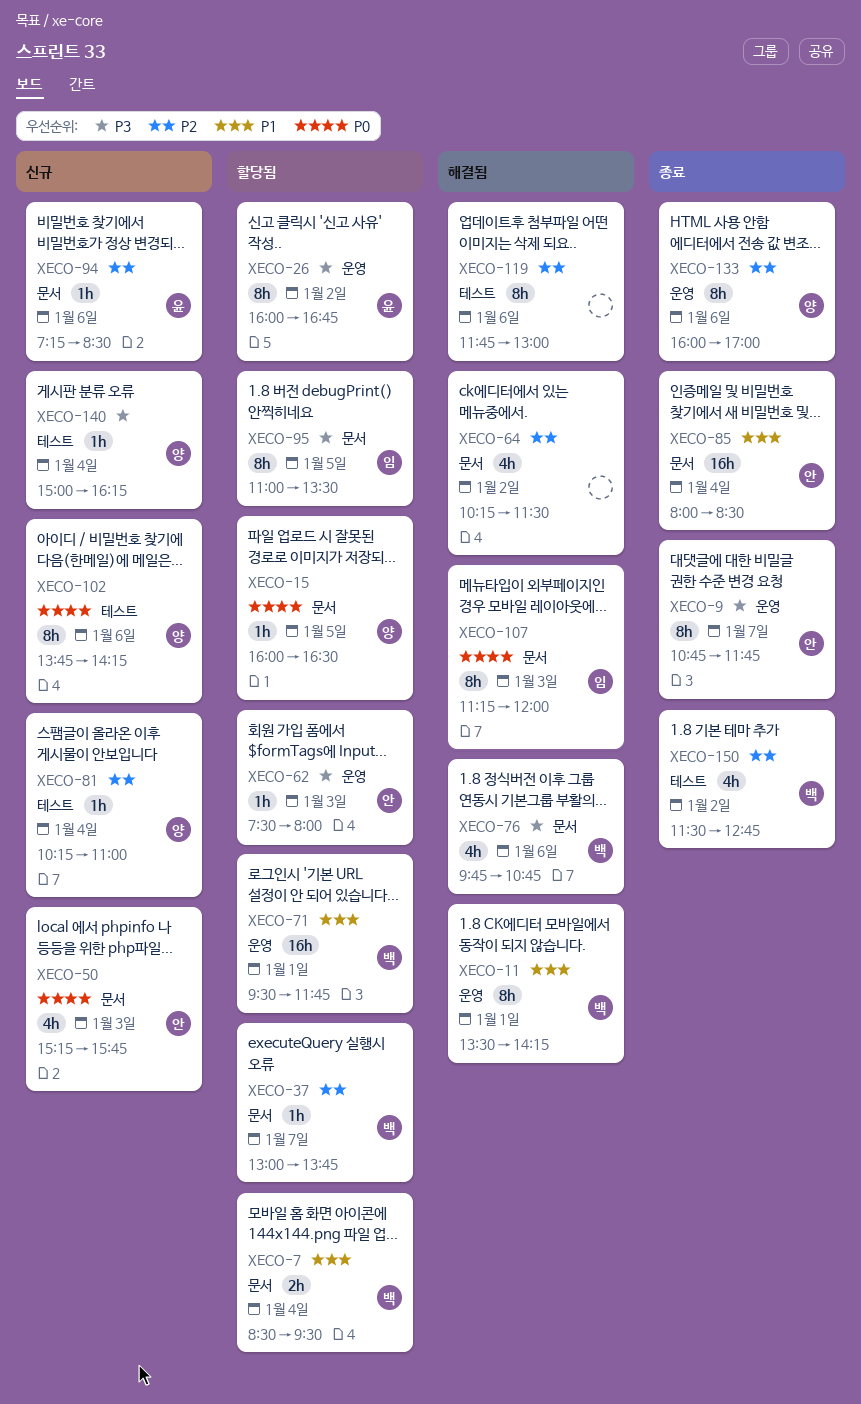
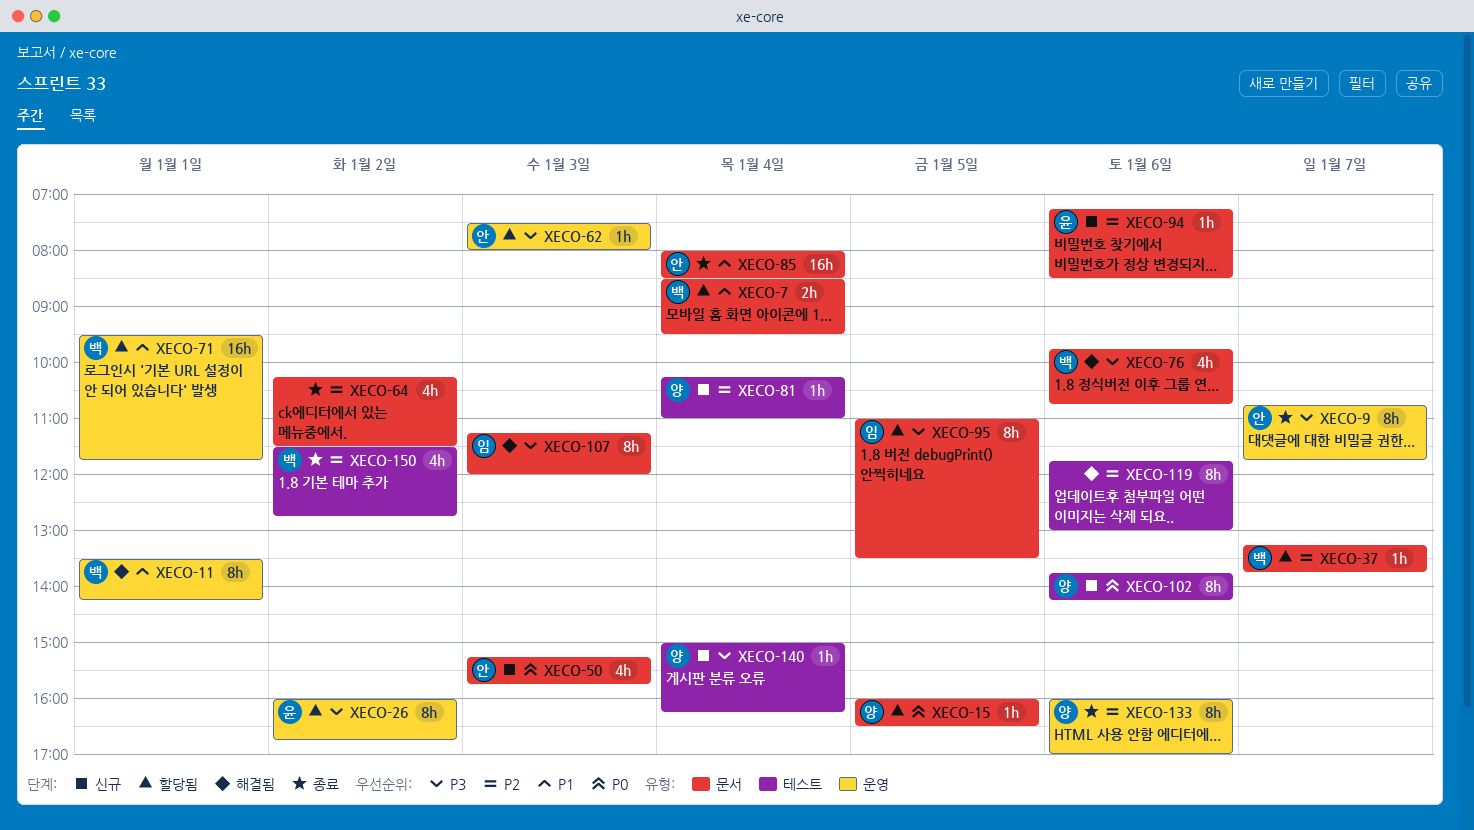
XECO-37, begins: 13:00 -> 13:15
XECO-64, status: 해결됨 -> 종료
XECO-107, priority: P0 -> P3

